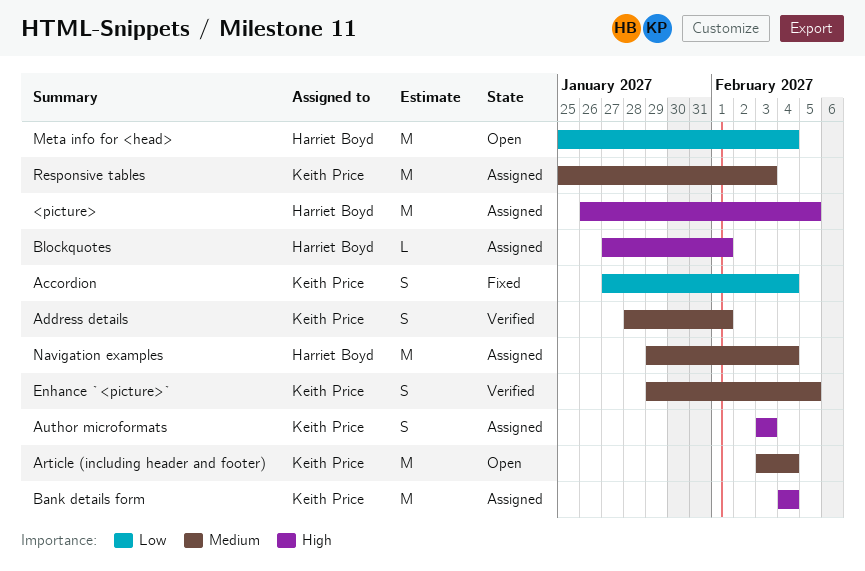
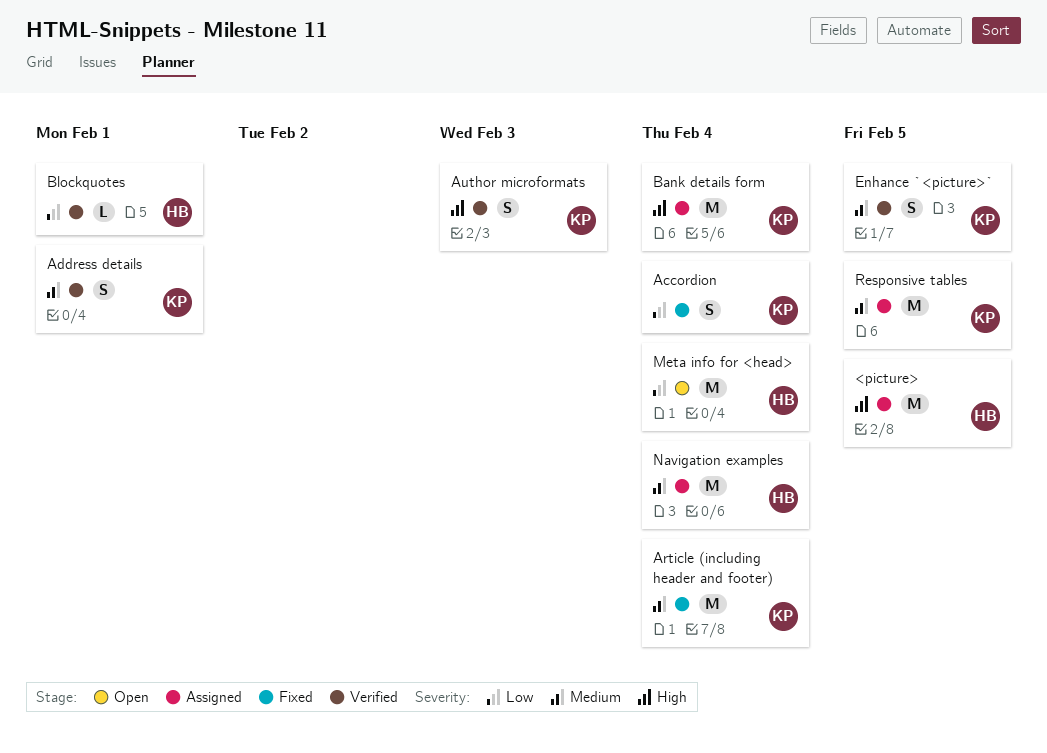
Article (including header and footer), status: Open -> Fixed
Author microformats, status: Assigned -> Verified
Blockquotes, status: Assigned -> Verified
Blockquotes, priority: High -> Low
Responsive tables, due: Feb 3 -> Feb 5

